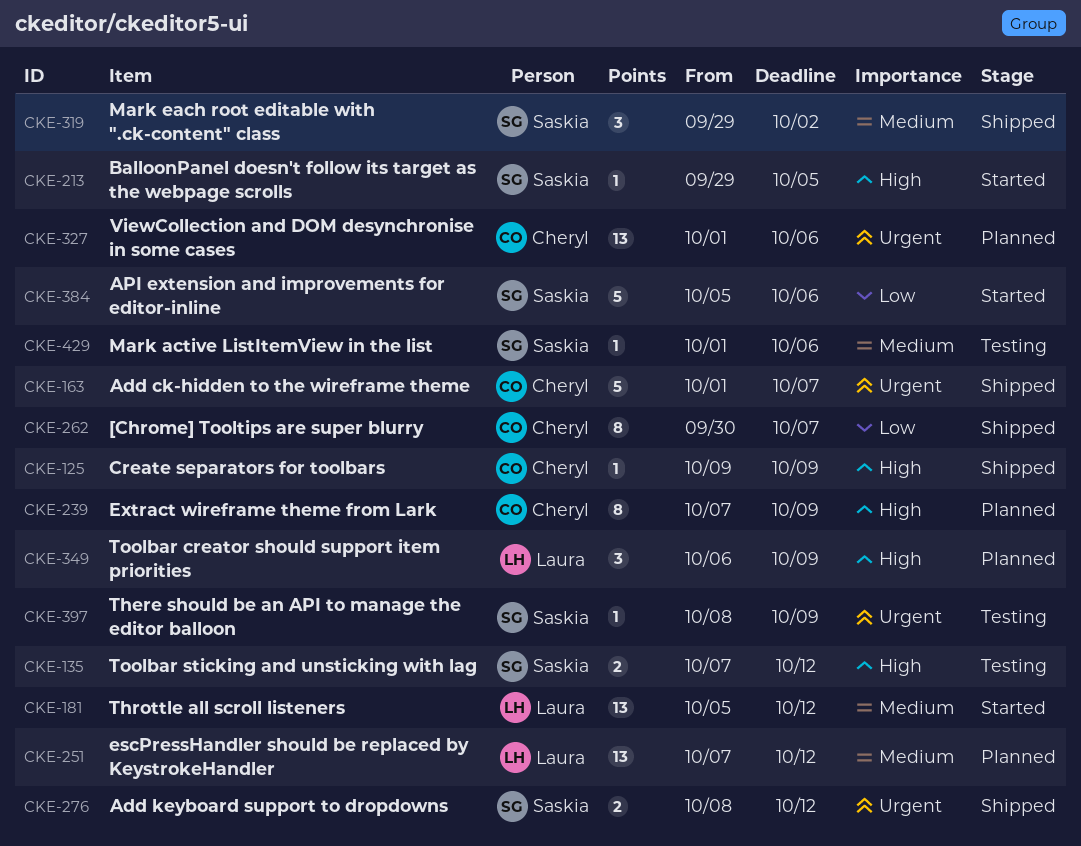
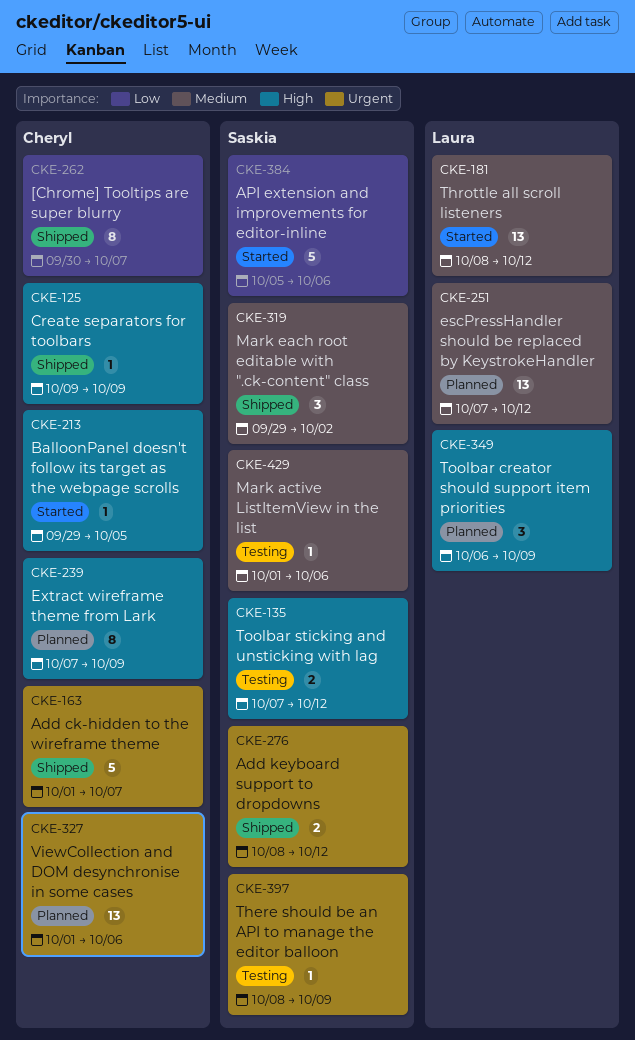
CKE-181, start: Oct 5 -> Oct 8
CKE-213, owner: Saskia -> Cheryl

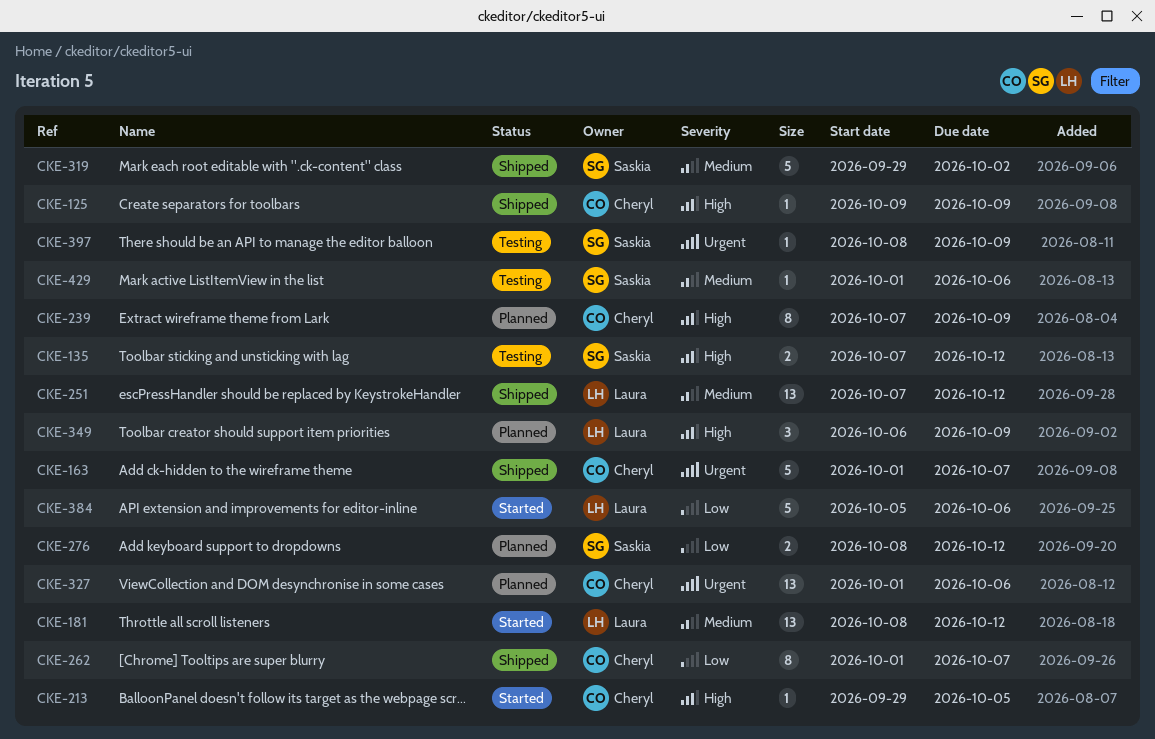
CKE-251, status: Planned -> Shipped
CKE-262, start: Sep 30 -> Oct 1
CKE-276, status: Shipped -> Planned
CKE-276, priority: Urgent -> Low
CKE-319, estimate: 3 -> 5
CKE-384, owner: Saskia -> Laura

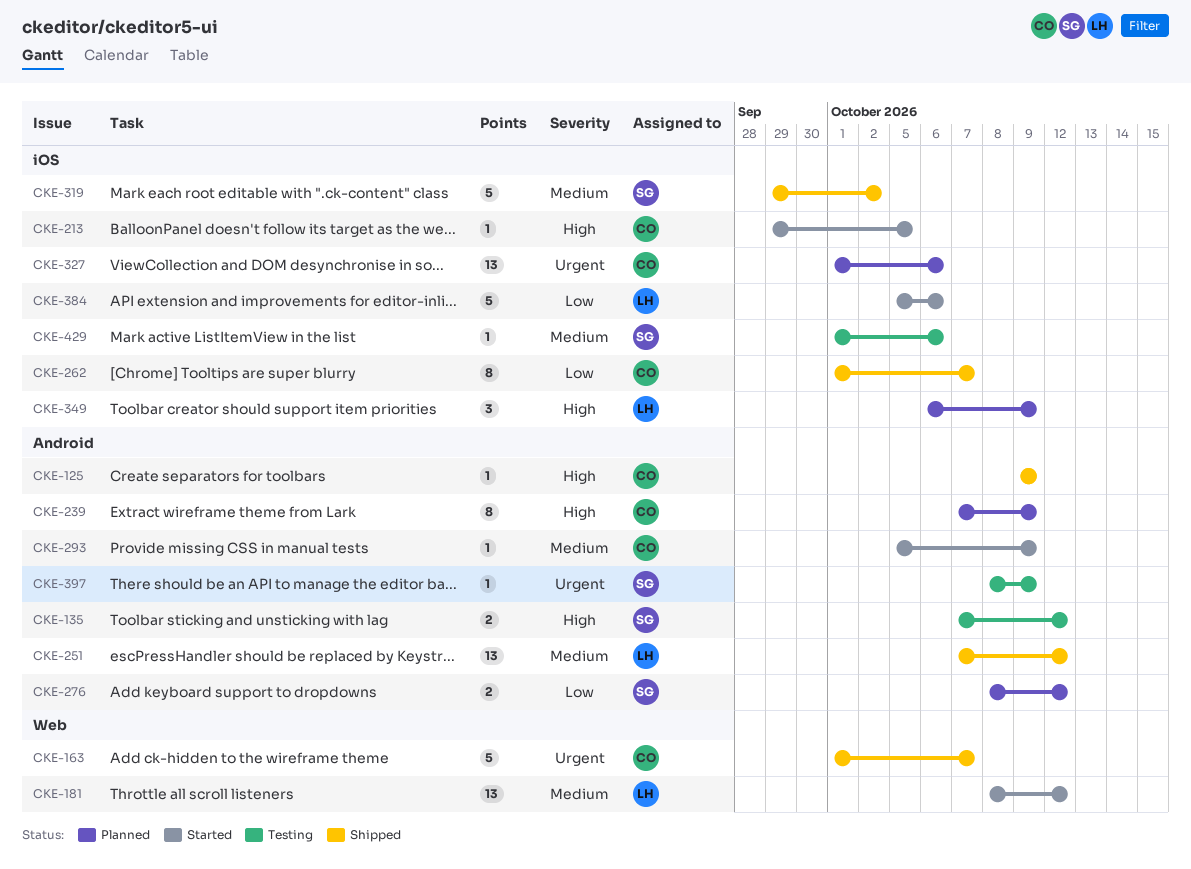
CKE-293: none -> present

